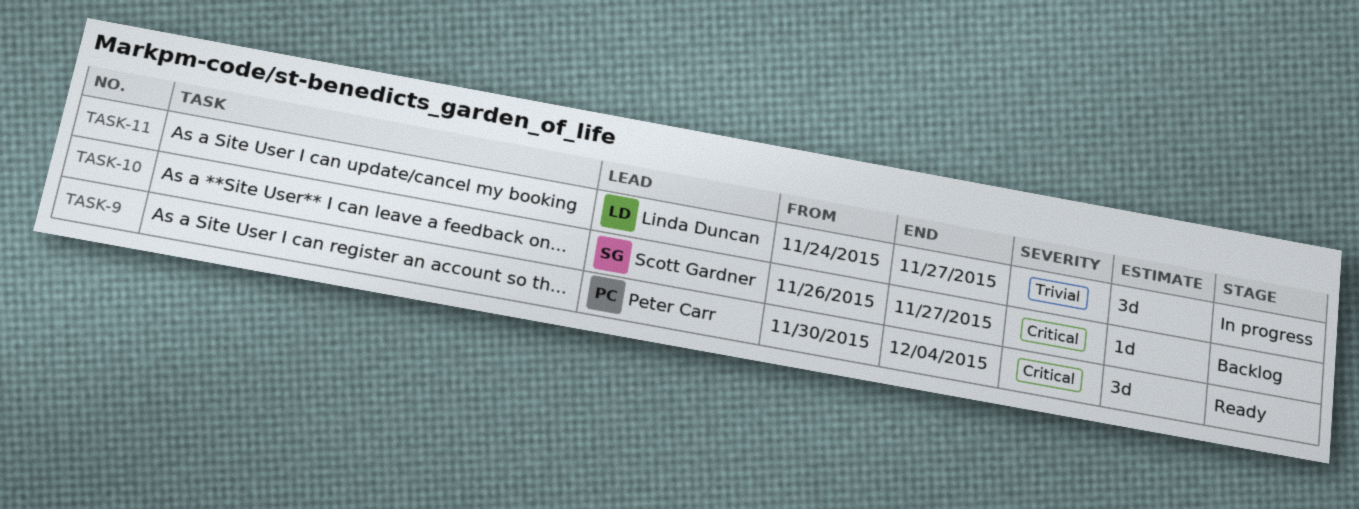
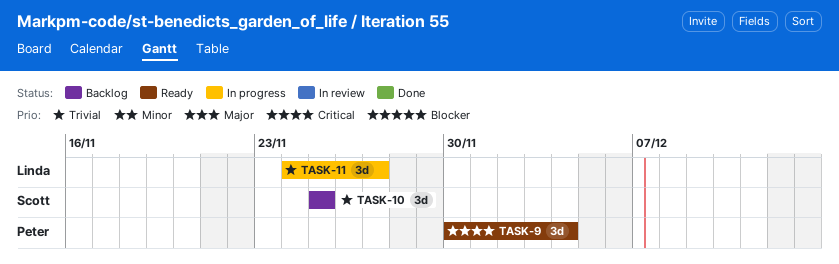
TASK-10, priority: Critical -> Trivial
TASK-10, estimate: 1d -> 3d
TASK-10, start: Nov 26 -> Nov 25
TASK-10, due: Nov 27 -> Nov 25

